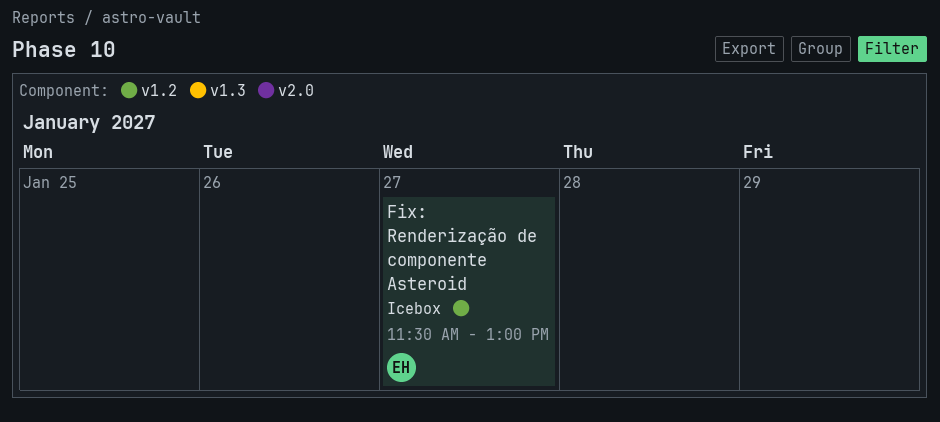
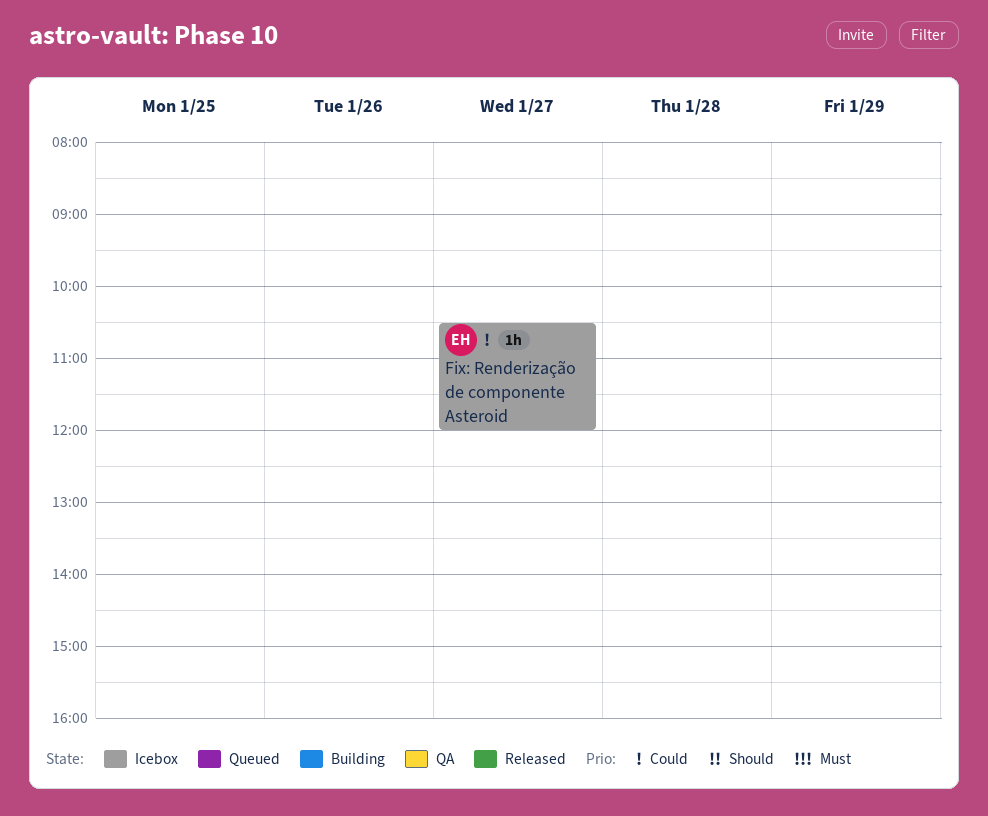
Fix: Renderização de componente Asteroid, begins: 11:30 -> 10:30
Fix: Renderização de componente Asteroid, ends: 13:00 -> 12:00

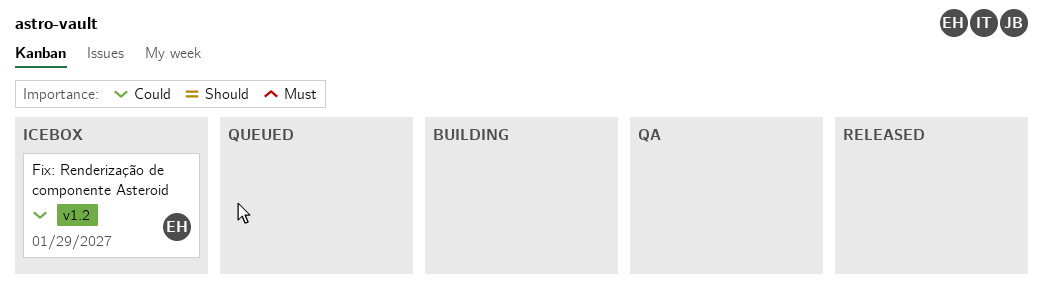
Fix: Renderização de componente Asteroid, day: Jan 27 -> Jan 29

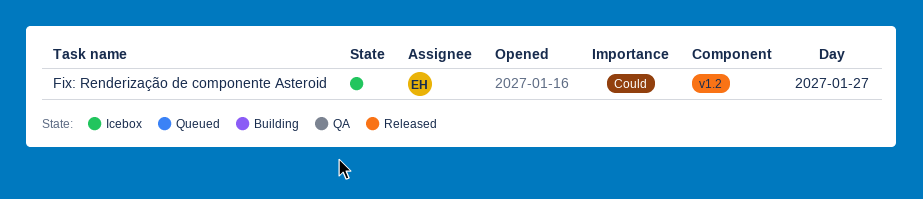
Fix: Renderização de componente Asteroid, day: Jan 29 -> Jan 27

